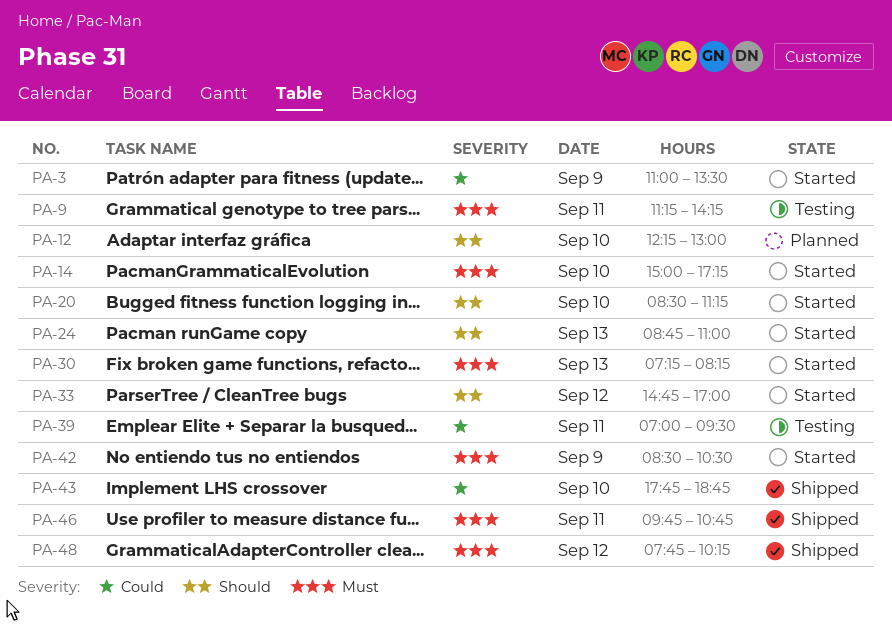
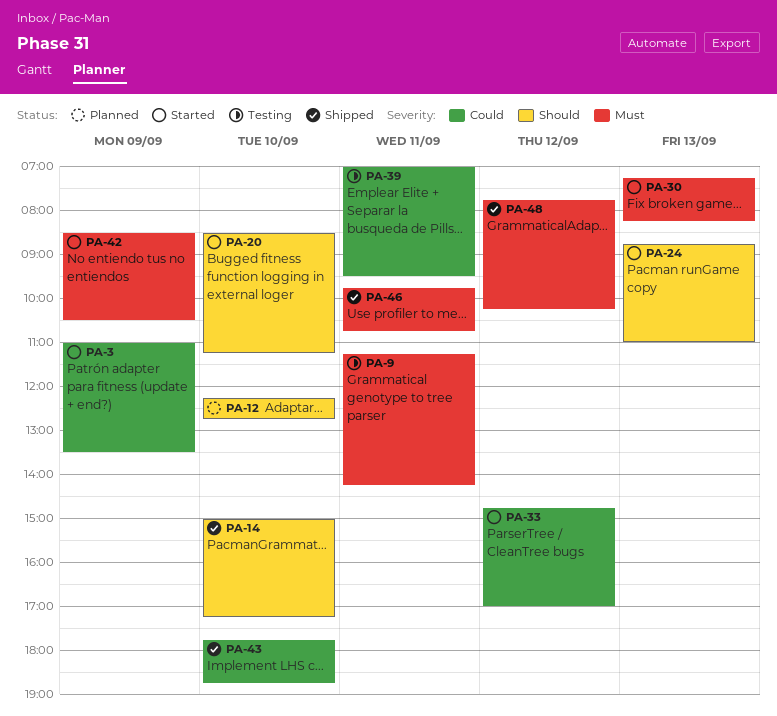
PA-12, ends: 13:00 -> 12:45
PA-14, status: Started -> Shipped
PA-14, priority: Must -> Should
PA-33, priority: Should -> Could

